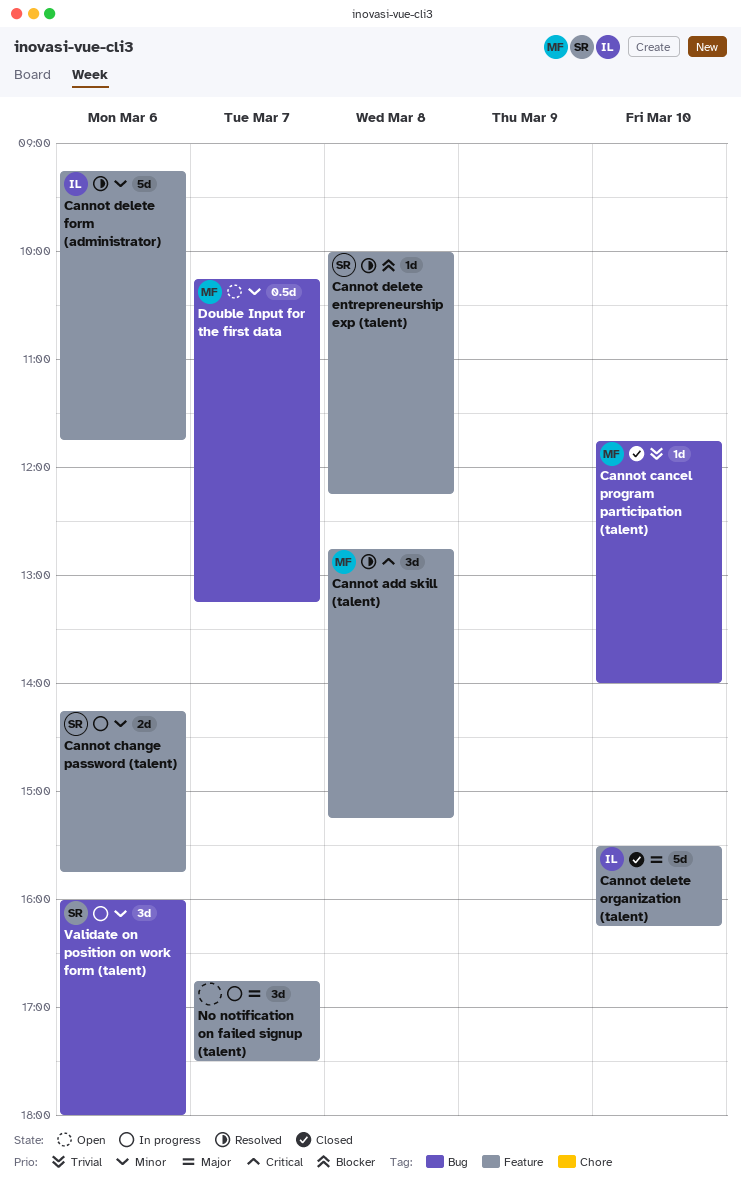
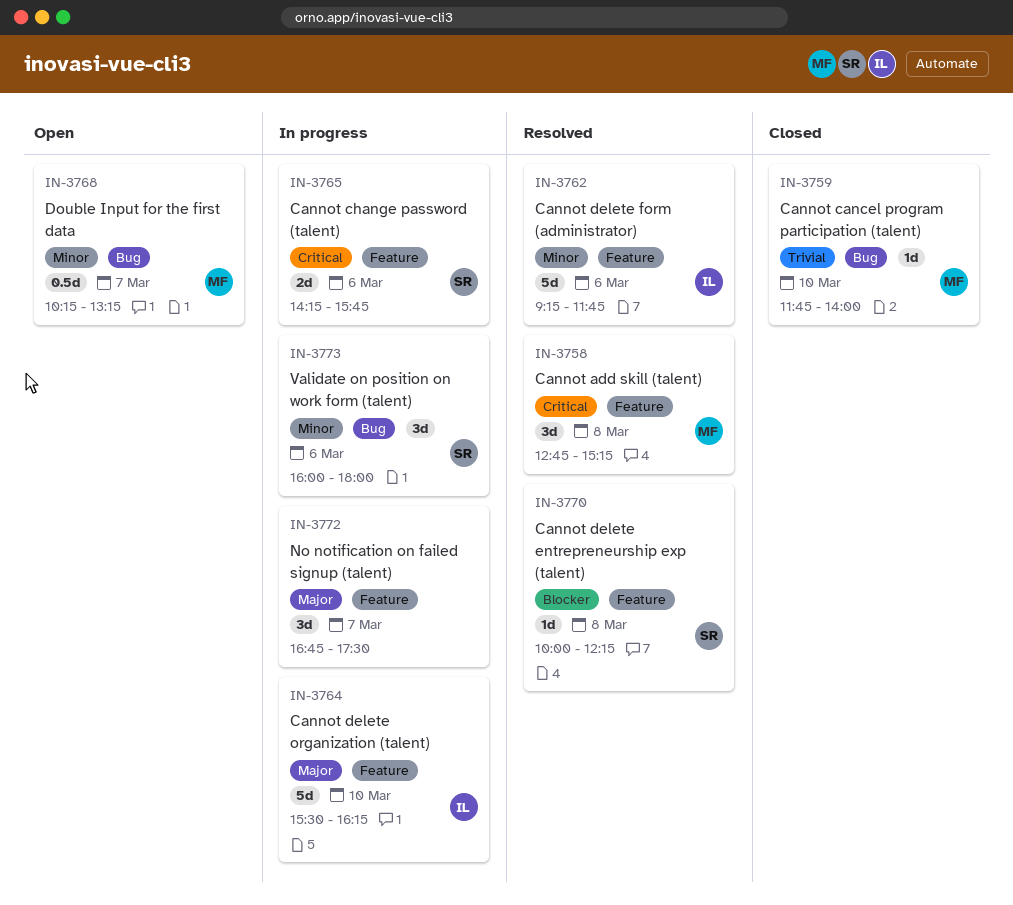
Cannot change password (talent), priority: Minor -> Critical
Cannot delete organization (talent), status: Closed -> In progress

